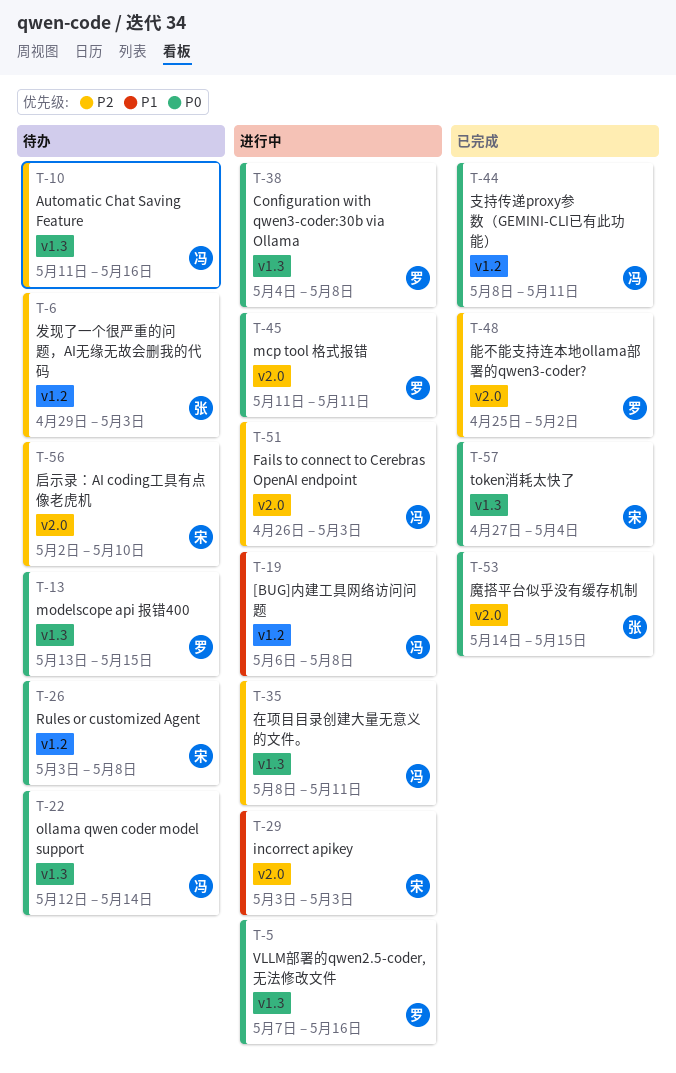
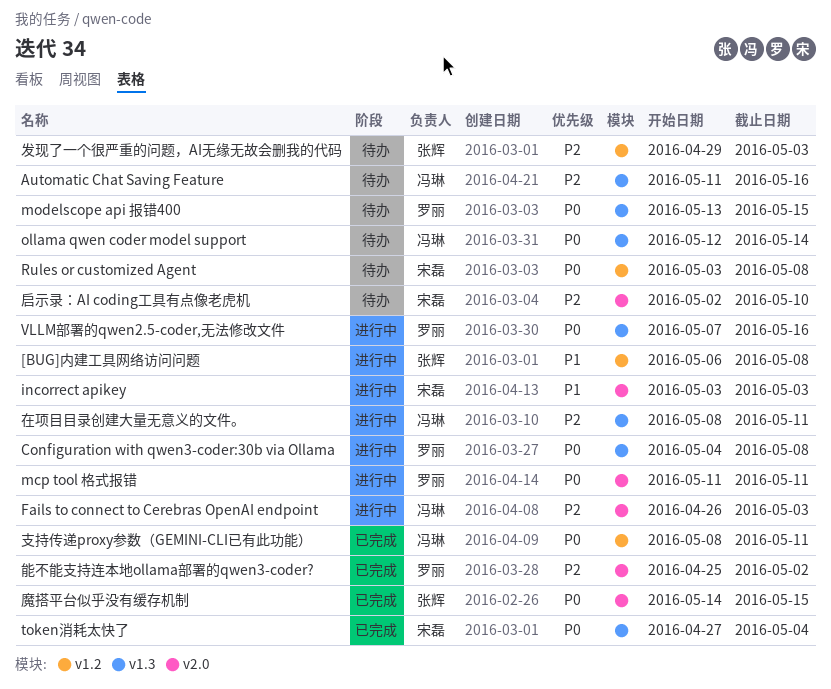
[BUG]内建工具网络访问问题, owner: 冯琳 -> 张辉

